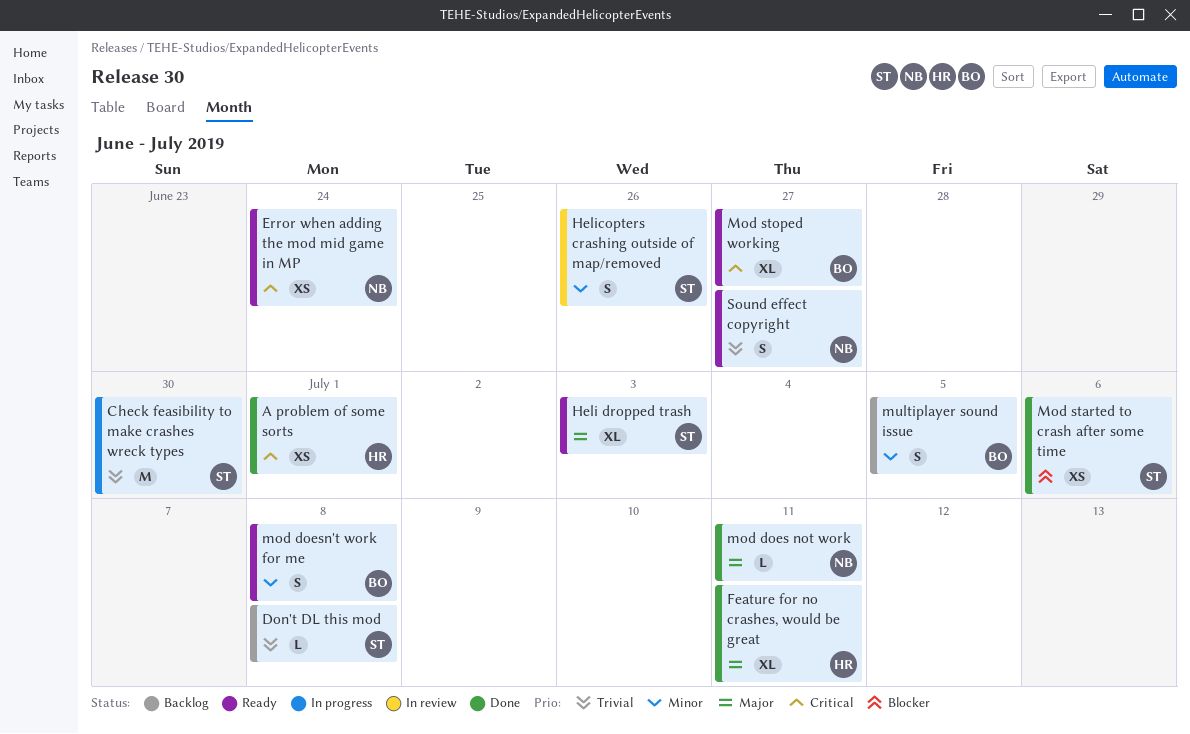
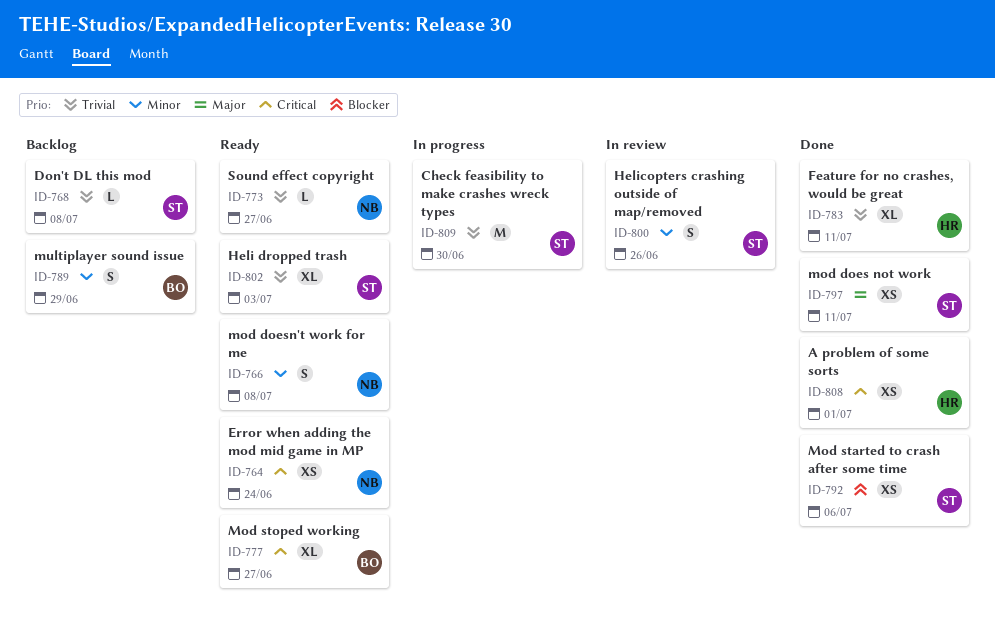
Feature for no crashes, would be great, priority: Major -> Trivial
Heli dropped trash, priority: Major -> Trivial
mod does not work, owner: NB -> ST
mod does not work, estimate: L -> XS
mod doesn't work for me, owner: BO -> NB
multiplayer sound issue, due: Jul 5 -> Jun 29
Sound effect copyright, estimate: S -> L

